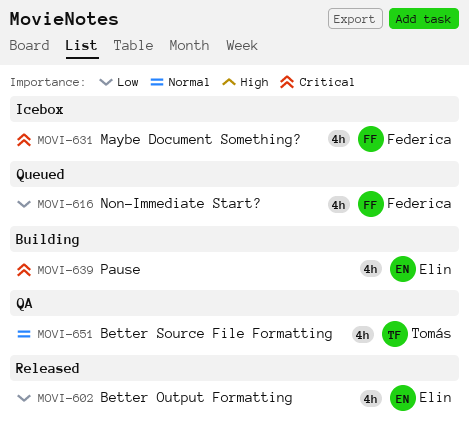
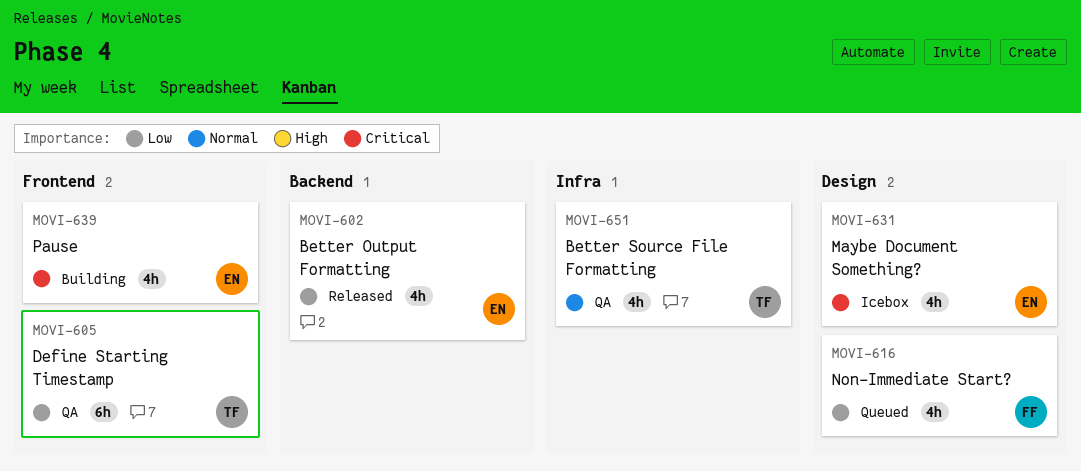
MOVI-605: none -> present
MOVI-631, owner: Federica -> Elin

